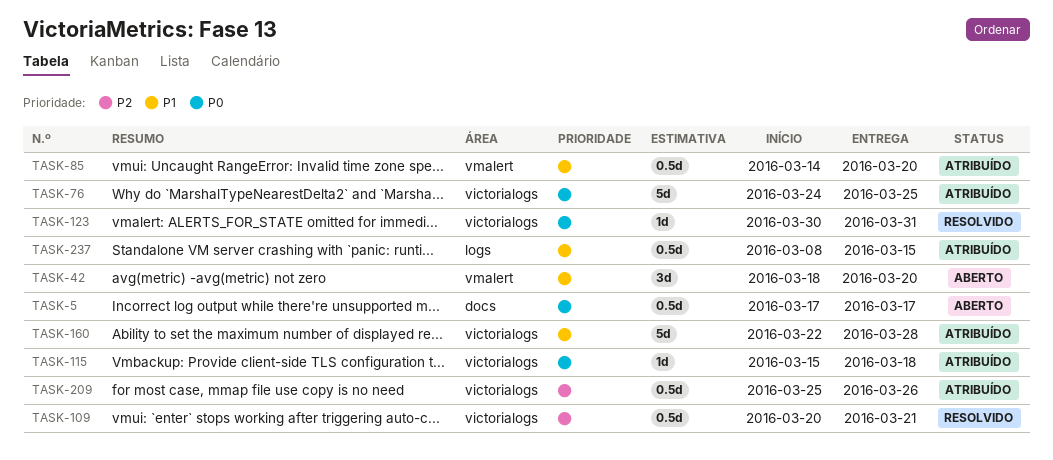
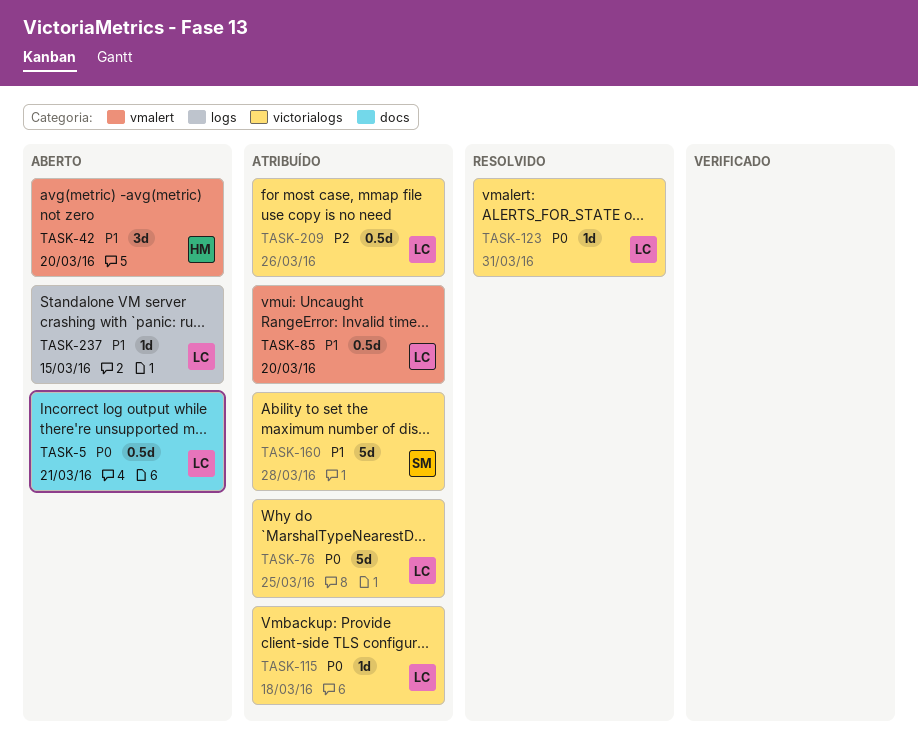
TASK-5, due: Mar 17 -> Mar 21
TASK-109: present -> none
TASK-237, status: Atribuído -> Aberto
TASK-237, estimate: 0.5d -> 1d

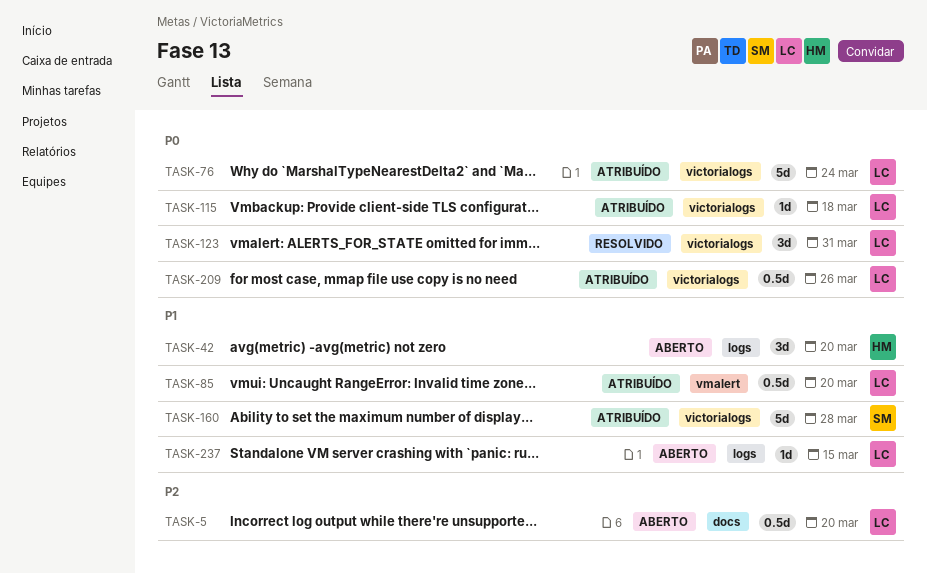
TASK-5, priority: P0 -> P2
TASK-5, due: Mar 21 -> Mar 20
TASK-42, label: vmalert -> logs
TASK-76, due: Mar 25 -> Mar 24
TASK-123, estimate: 1d -> 3d
TASK-209, priority: P2 -> P0

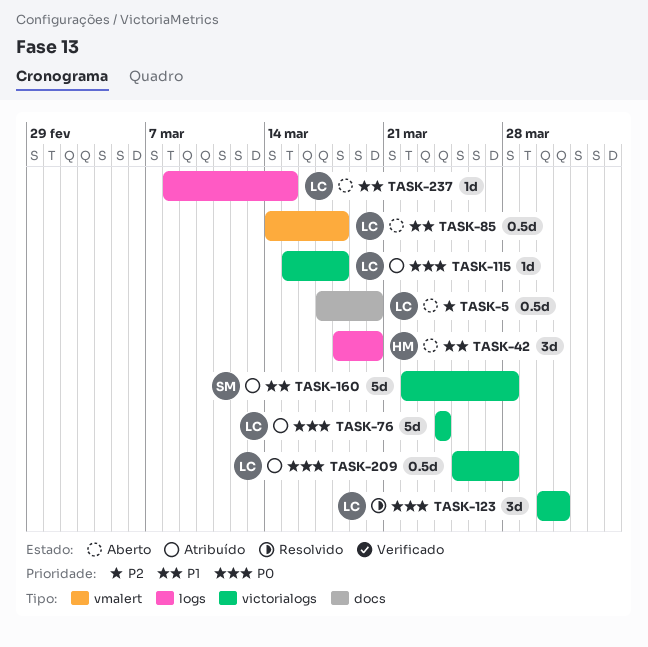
TASK-85, status: Atribuído -> Aberto
TASK-85, due: Mar 20 -> Mar 18
TASK-209, due: Mar 26 -> Mar 28

